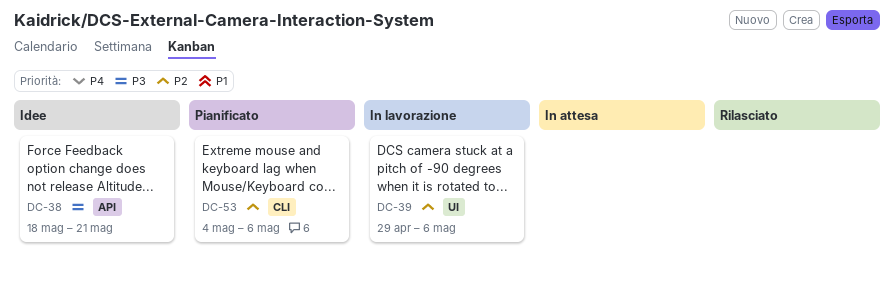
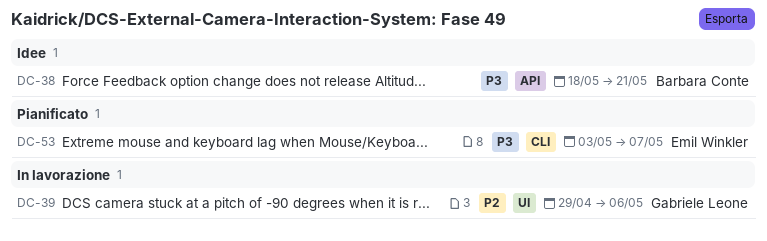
DC-53, priority: P2 -> P3
DC-53, start: May 4 -> May 3
DC-53, due: May 6 -> May 7

